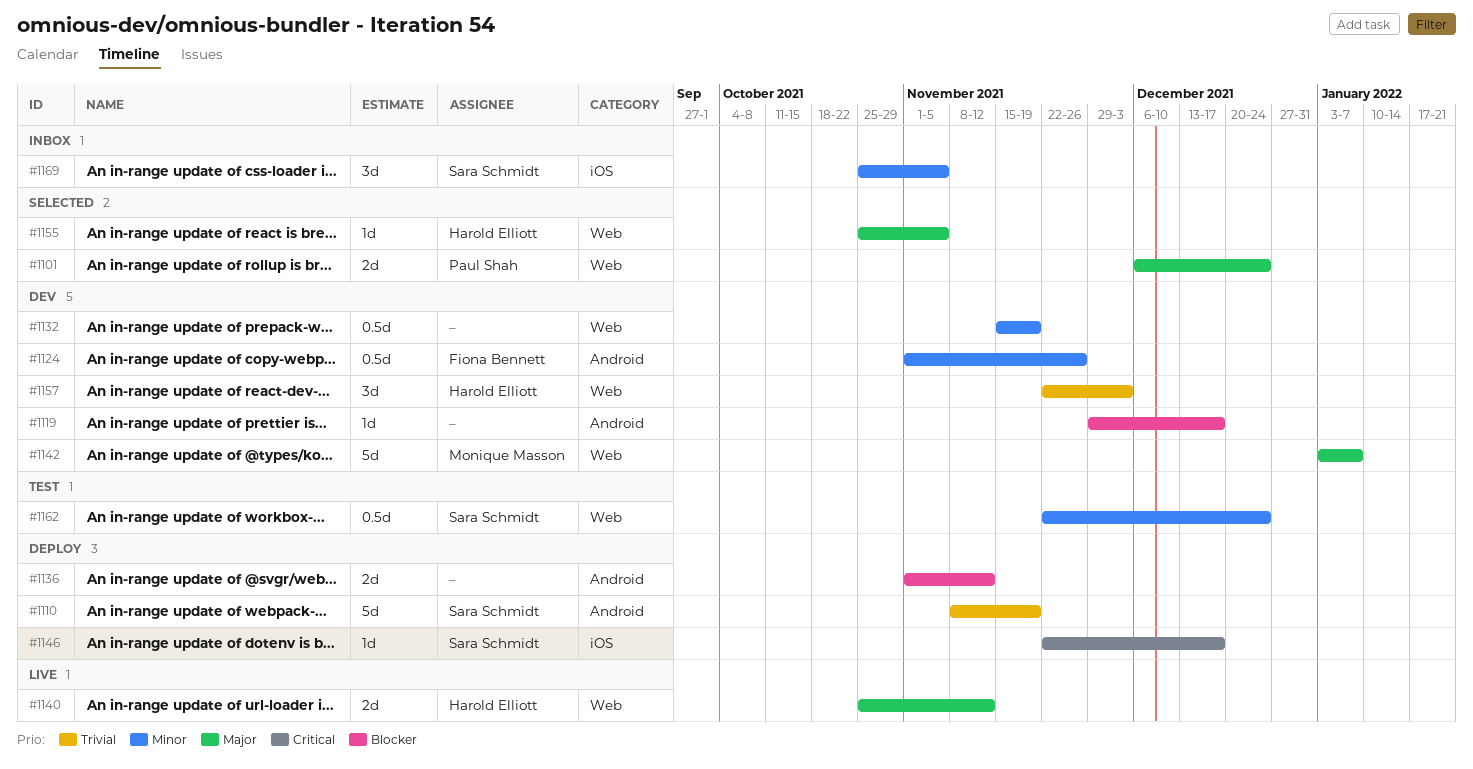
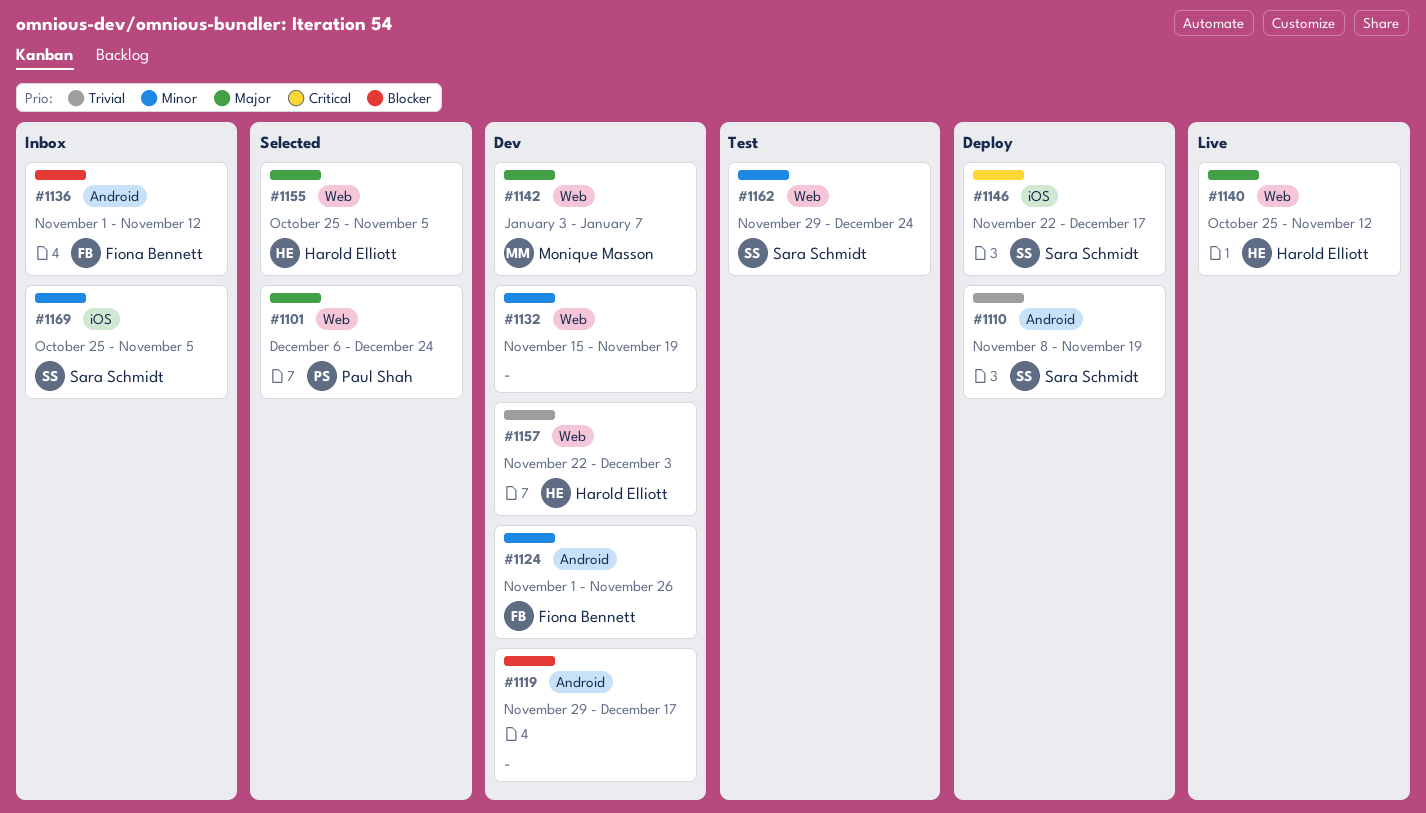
#1136, status: Deploy -> Inbox
#1136, owner: none -> Fiona Bennett
#1162, start: Nov 22 -> Nov 29

